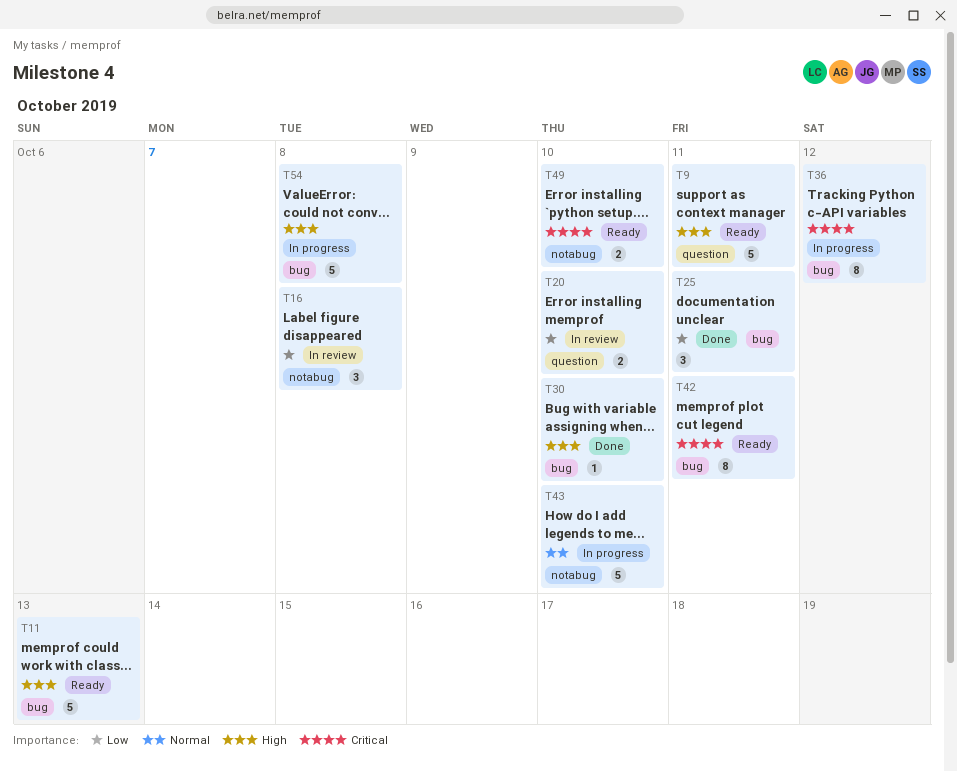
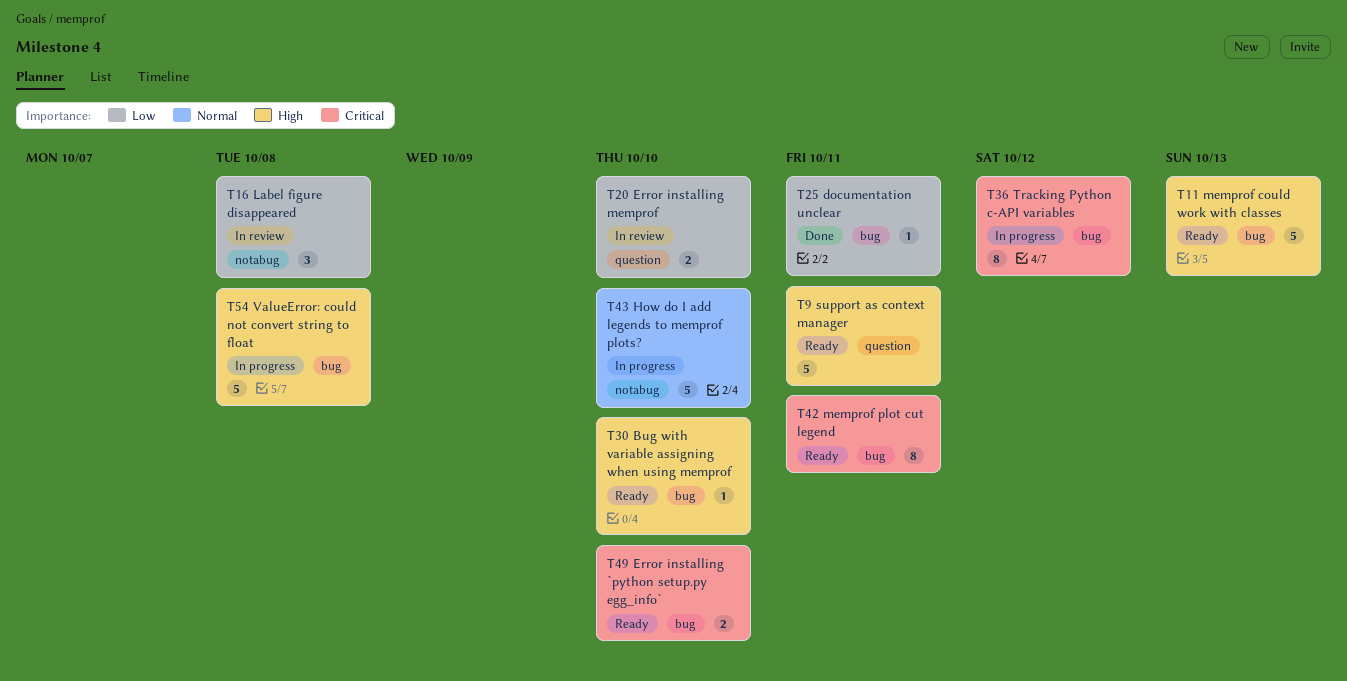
T25, estimate: 3 -> 1
T30, status: Done -> Ready
T49, label: notabug -> bug

